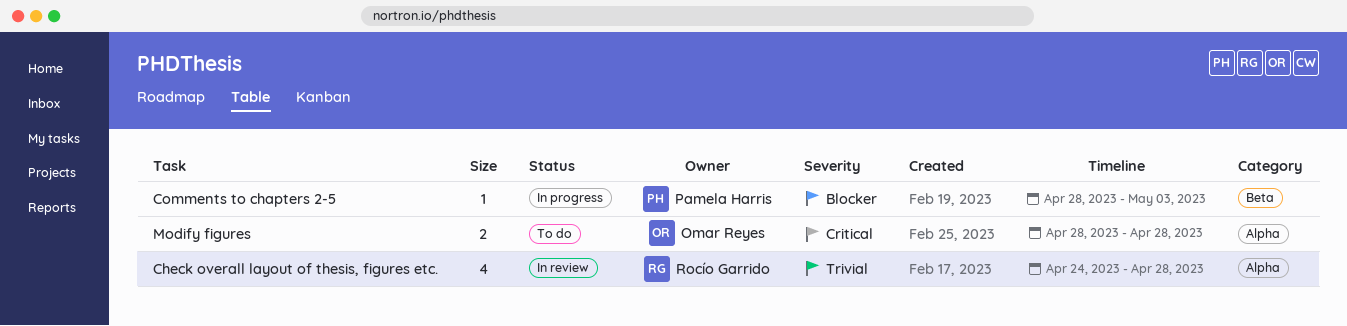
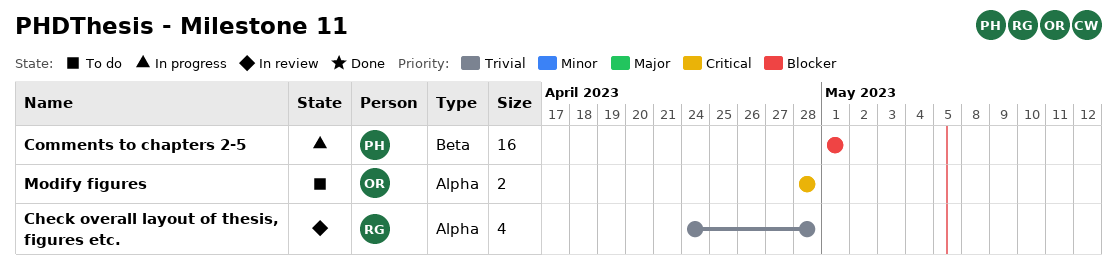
Comments to chapters 2-5, estimate: 1 -> 16
Comments to chapters 2-5, start: Apr 28 -> May 1
Comments to chapters 2-5, due: May 3 -> May 1

